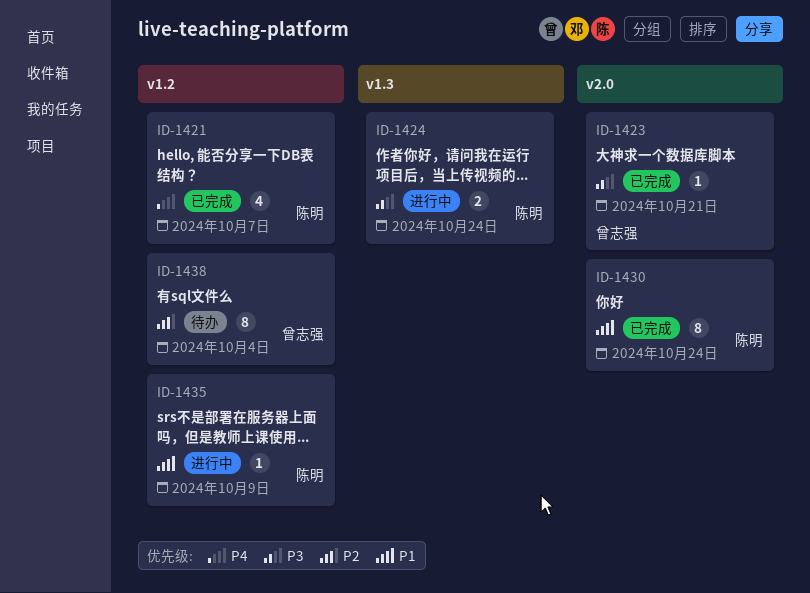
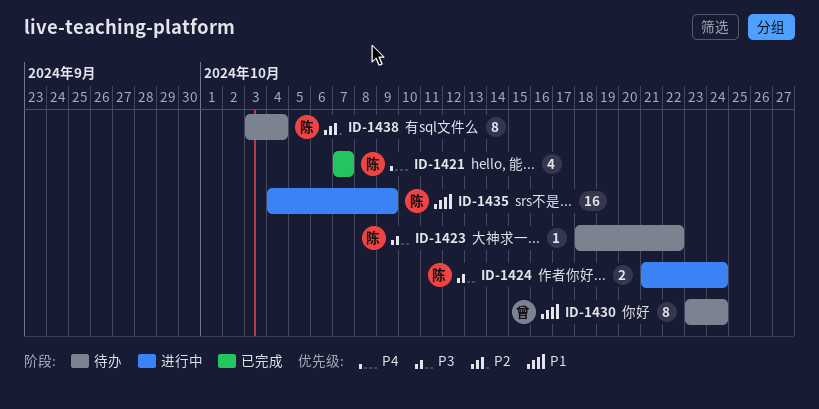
ID-1423, status: 已完成 -> 待办
ID-1423, owner: 曾志强 -> 陈明
ID-1423, due: Oct 21 -> Oct 22
ID-1430, status: 已完成 -> 待办
ID-1430, owner: 陈明 -> 曾志强
ID-1435, estimate: 1 -> 16
ID-1438, owner: 曾志强 -> 陈明

